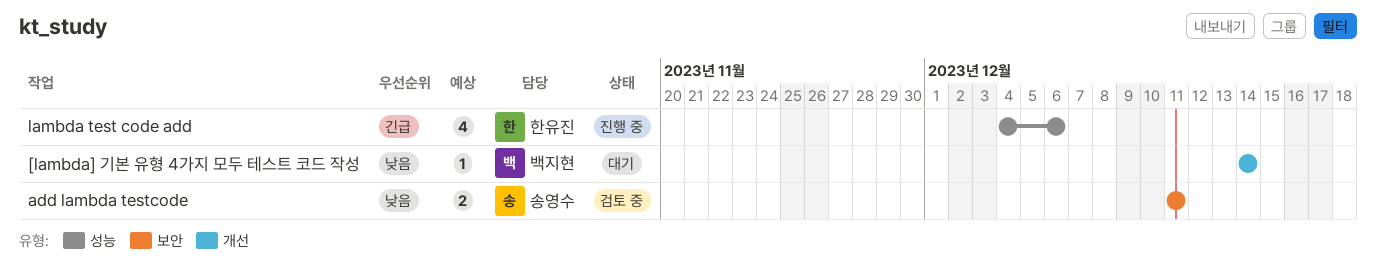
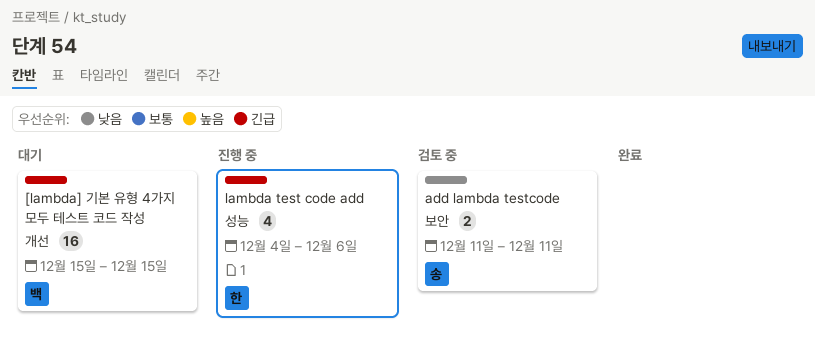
[lambda] 기본 유형 4가지 모두 테스트 코드 작성, priority: 낮음 -> 긴급
[lambda] 기본 유형 4가지 모두 테스트 코드 작성, estimate: 1 -> 16
[lambda] 기본 유형 4가지 모두 테스트 코드 작성, start: Dec 14 -> Dec 15
[lambda] 기본 유형 4가지 모두 테스트 코드 작성, due: Dec 14 -> Dec 15

